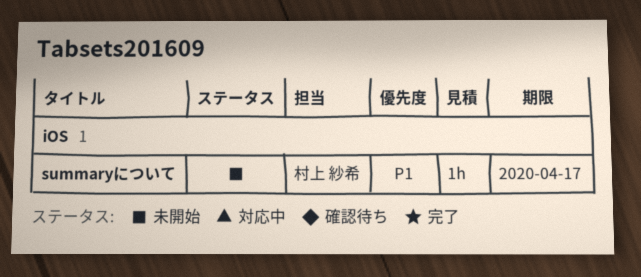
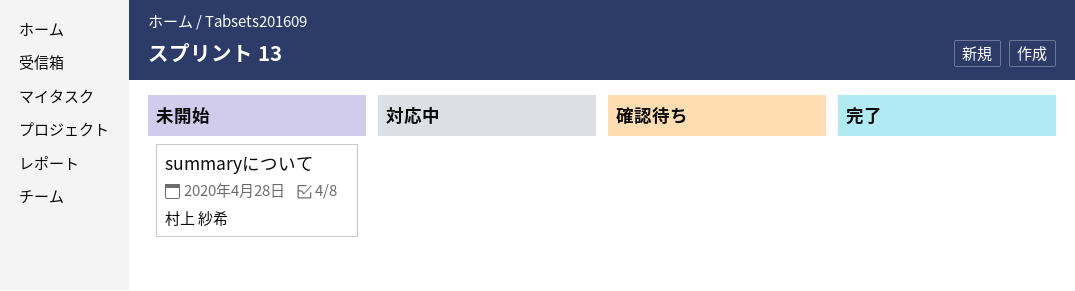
summaryについて, due: Apr 17 -> Apr 28

